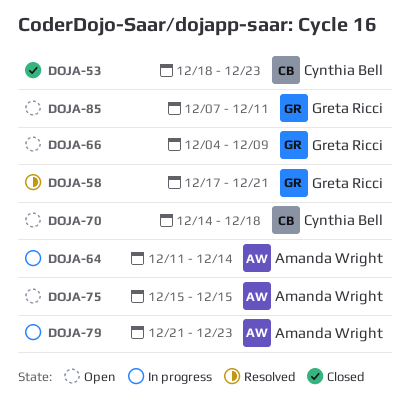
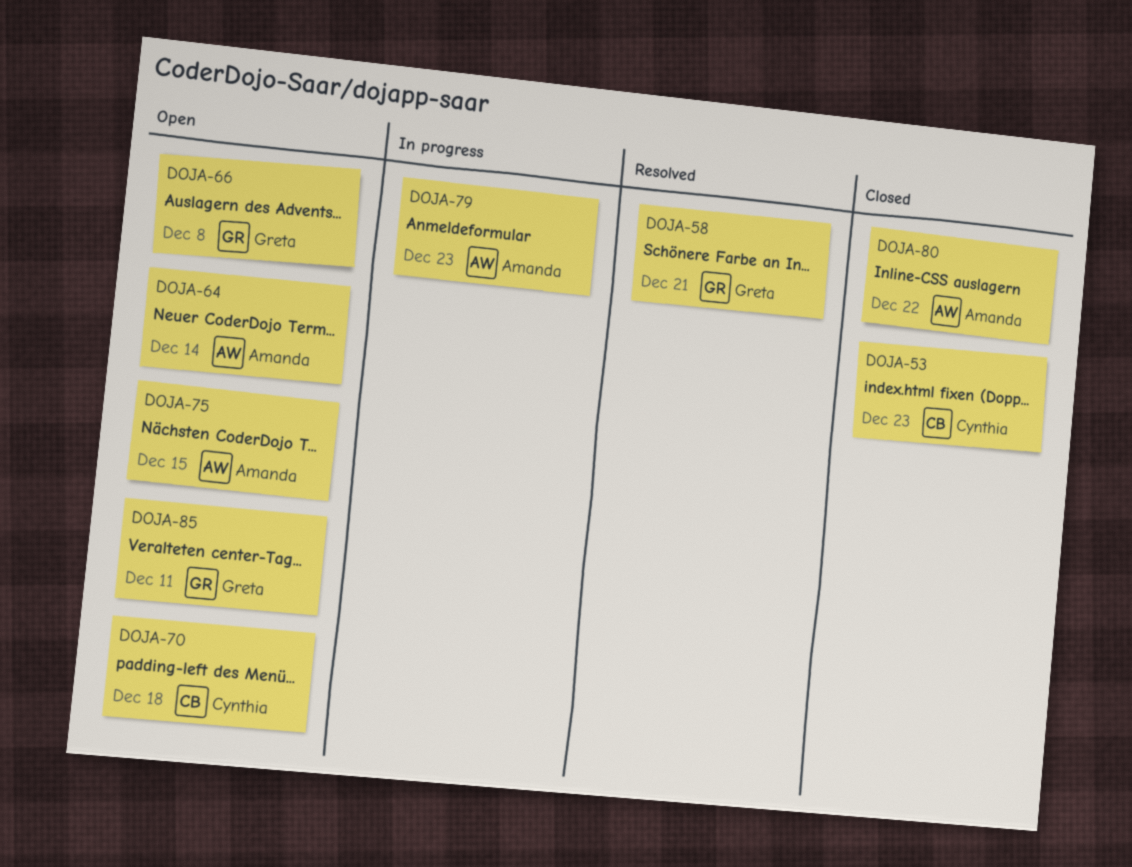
DOJA-64, status: In progress -> Open
DOJA-66, due: Dec 9 -> Dec 8
DOJA-80: none -> present

